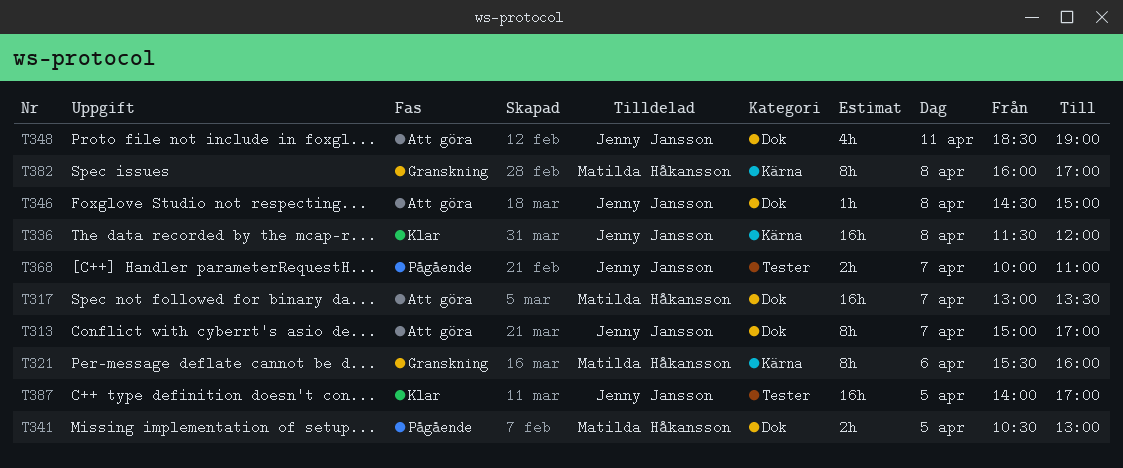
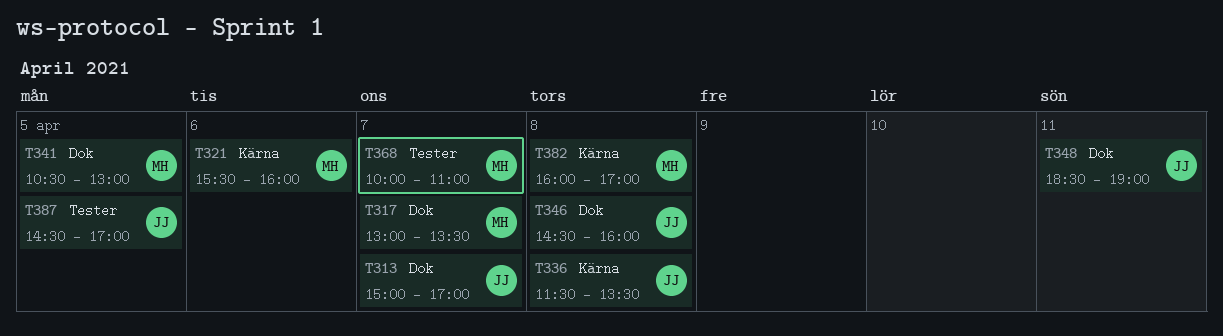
T336, ends: 12:00 -> 13:30
T346, ends: 15:00 -> 16:00
T368, owner: Jenny Jansson -> Matilda Håkansson
T387, begins: 14:00 -> 14:30

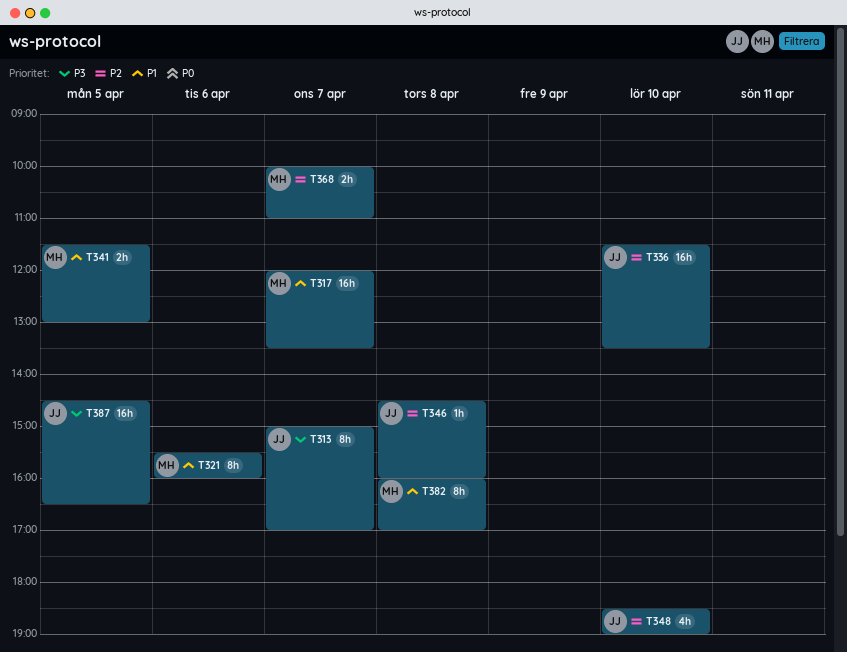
T317, begins: 13:00 -> 12:00
T336, day: Apr 8 -> Apr 10
T341, begins: 10:30 -> 11:30
T348, day: Apr 11 -> Apr 10
T387, ends: 17:00 -> 16:30

